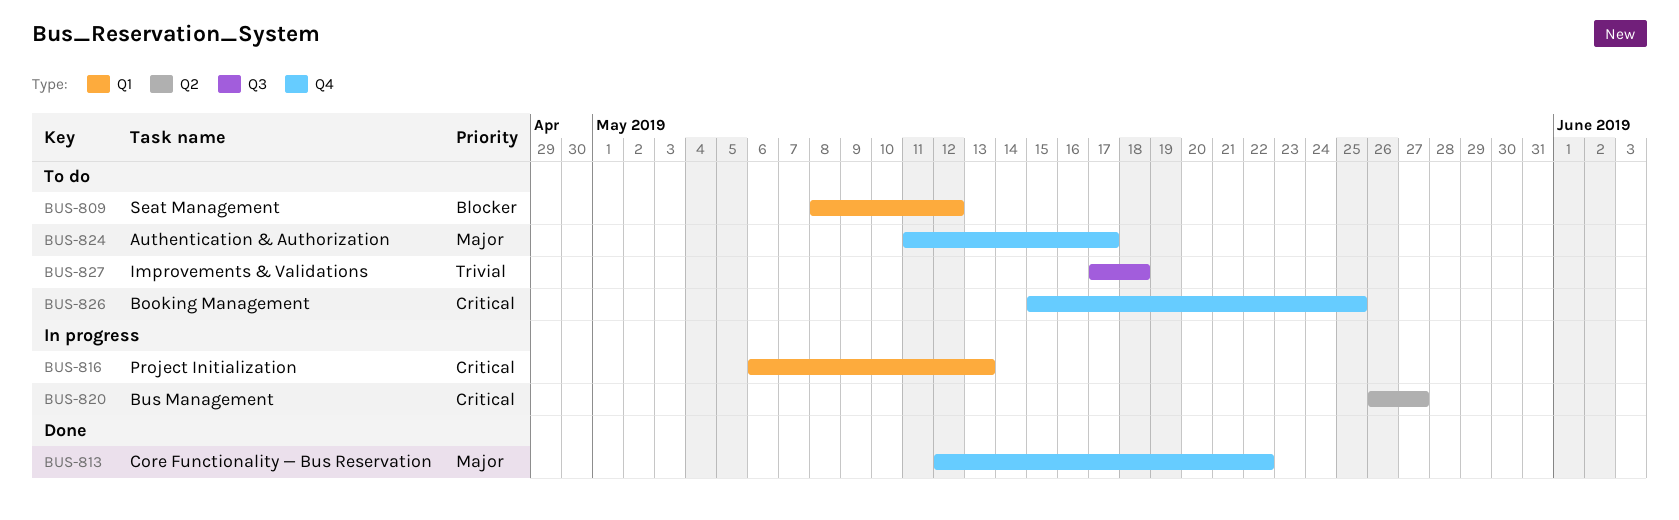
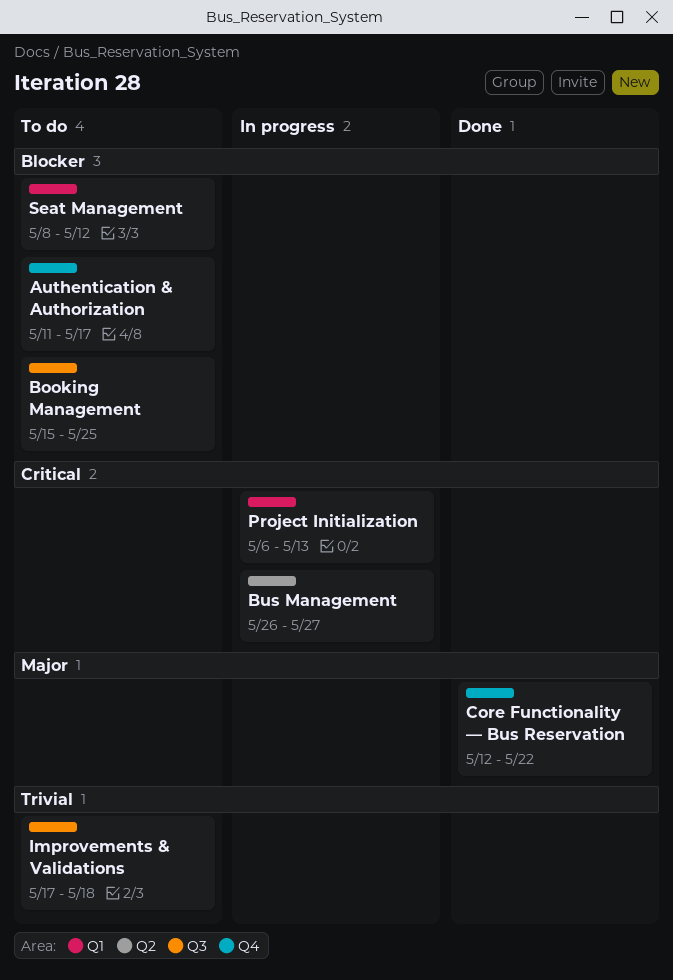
Authentication & Authorization, priority: Major -> Blocker
Booking Management, priority: Critical -> Blocker
Booking Management, label: Q4 -> Q3

